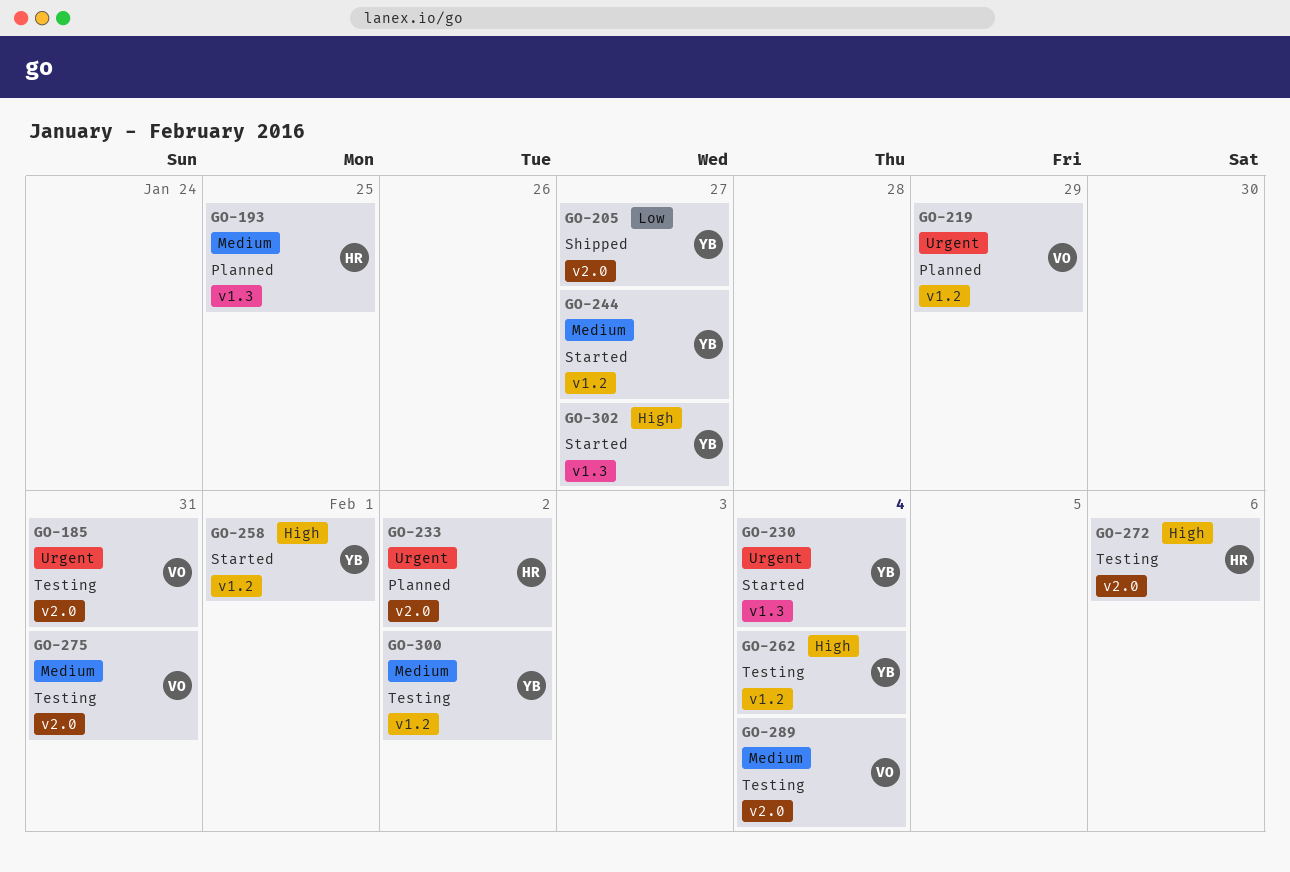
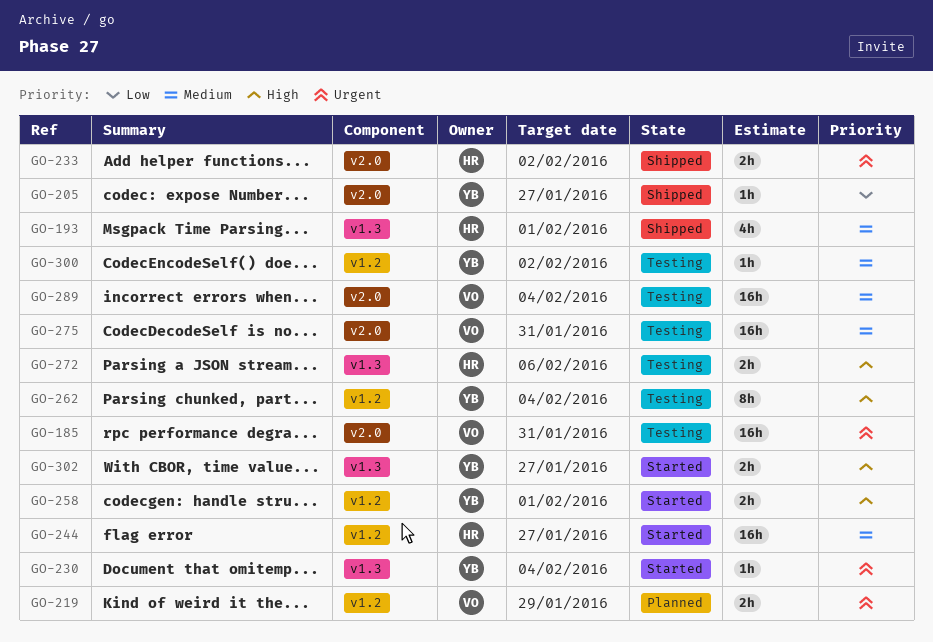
GO-193, status: Planned -> Shipped
GO-193, due: Jan 25 -> Feb 1
GO-233, status: Planned -> Shipped
GO-244, owner: YB -> HR
GO-272, label: v2.0 -> v1.3

